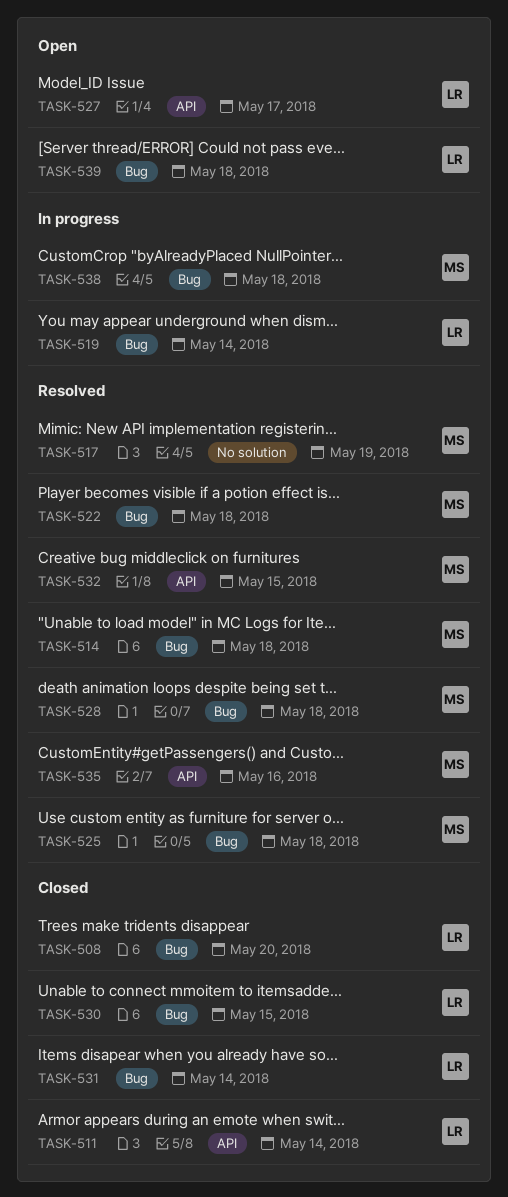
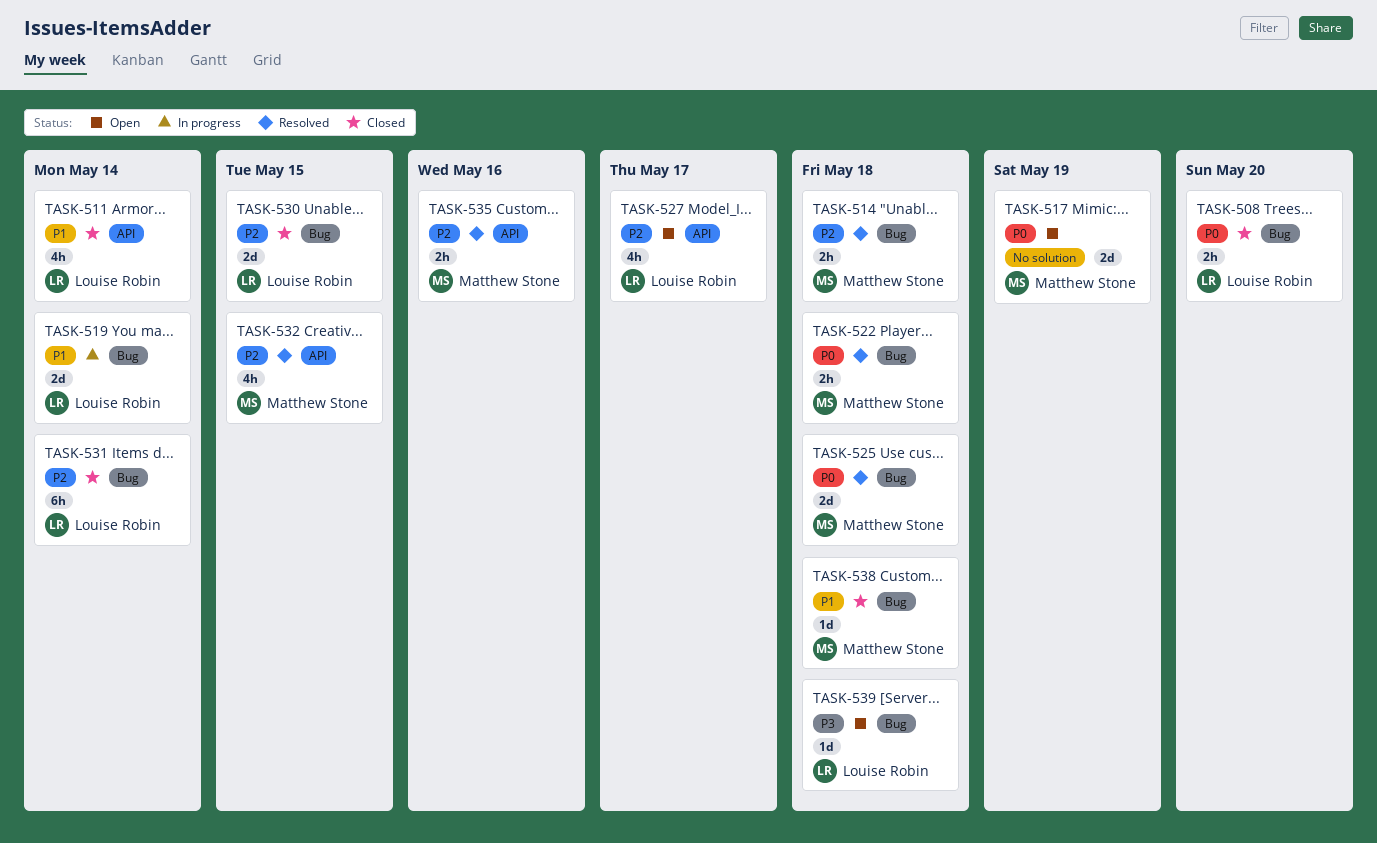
TASK-517, status: Resolved -> Open
TASK-528: present -> none
TASK-538, status: In progress -> Closed

